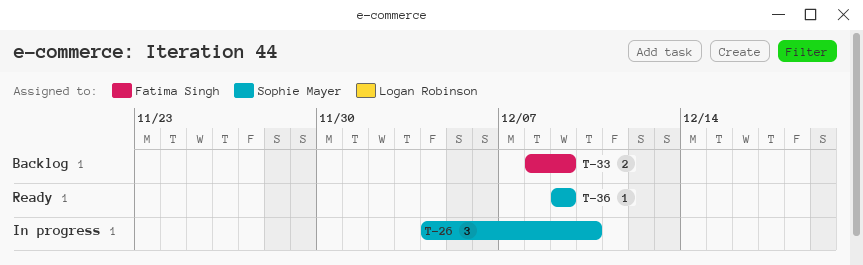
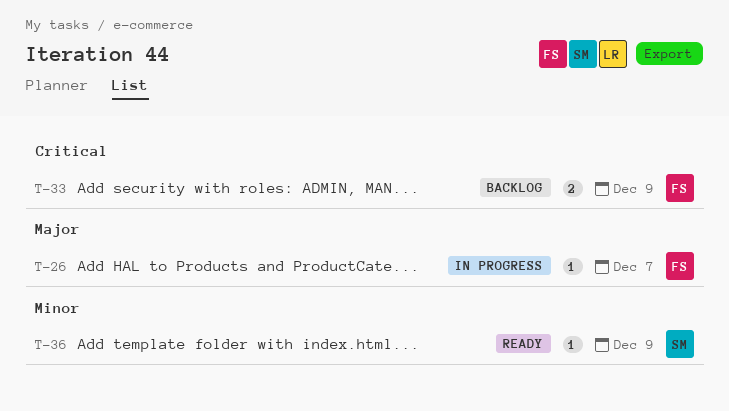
T-26, owner: Sophie Mayer -> Fatima Singh
T-26, estimate: 3 -> 1
T-26, due: Dec 10 -> Dec 7

